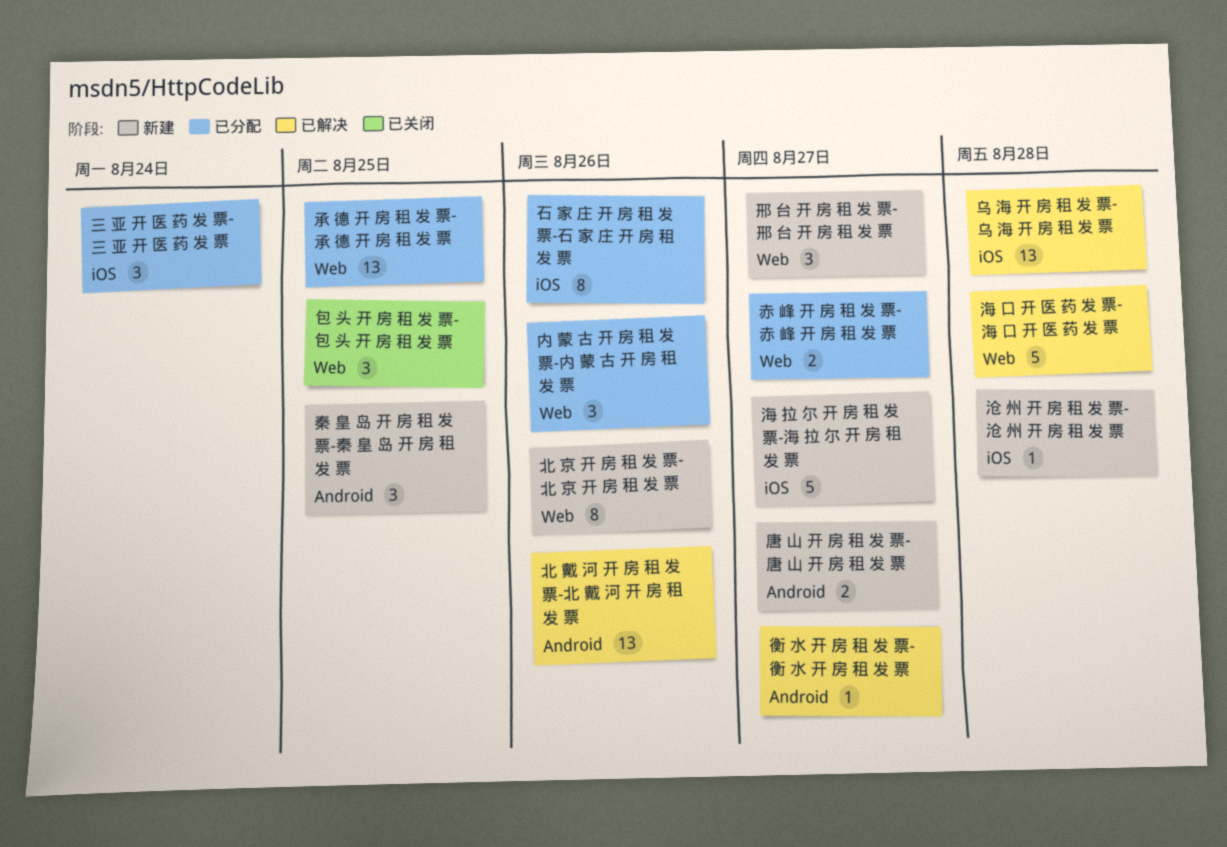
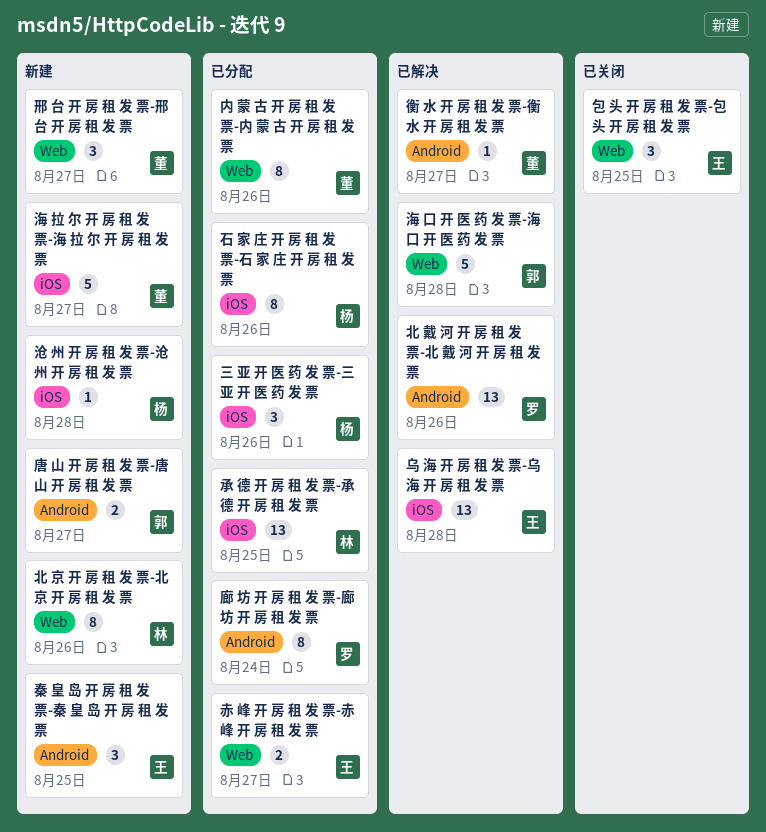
三 亚 开 医 药 发 票-三 亚 开 医 药 发 票, due: Aug 24 -> Aug 26
内 蒙 古 开 房 租 发 票-内 蒙 古 开 房 租 发 票, estimate: 3 -> 8
廊 坊 开 房 租 发 票-廊 坊 开 房 租 发 票: none -> present
承 德 开 房 租 发 票-承 德 开 房 租 发 票, label: Web -> iOS

